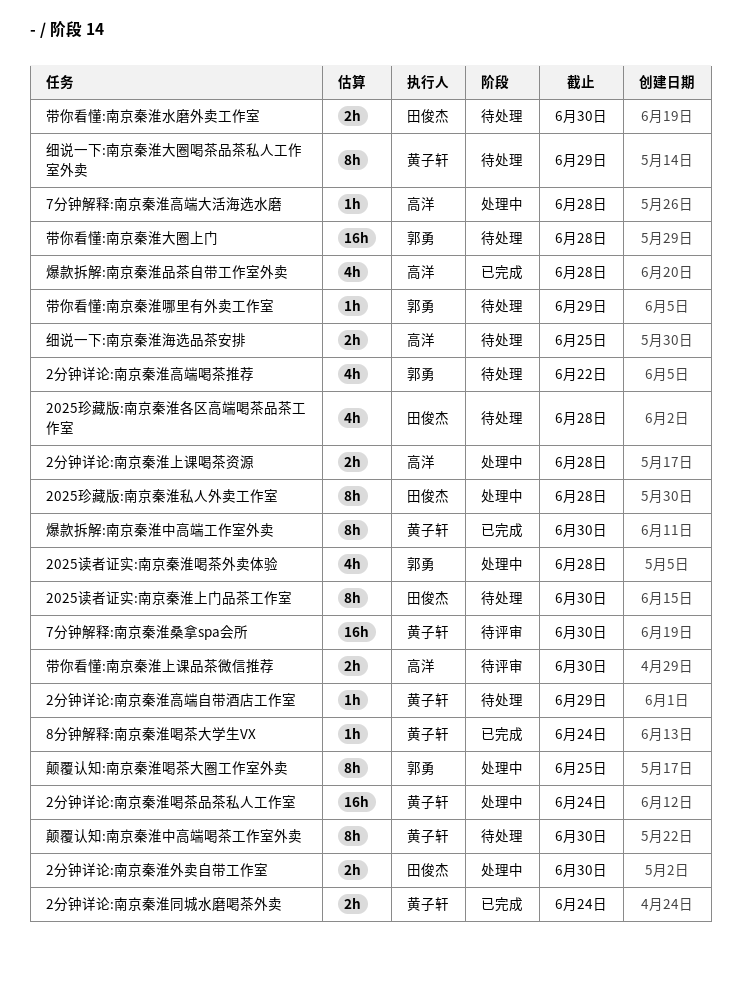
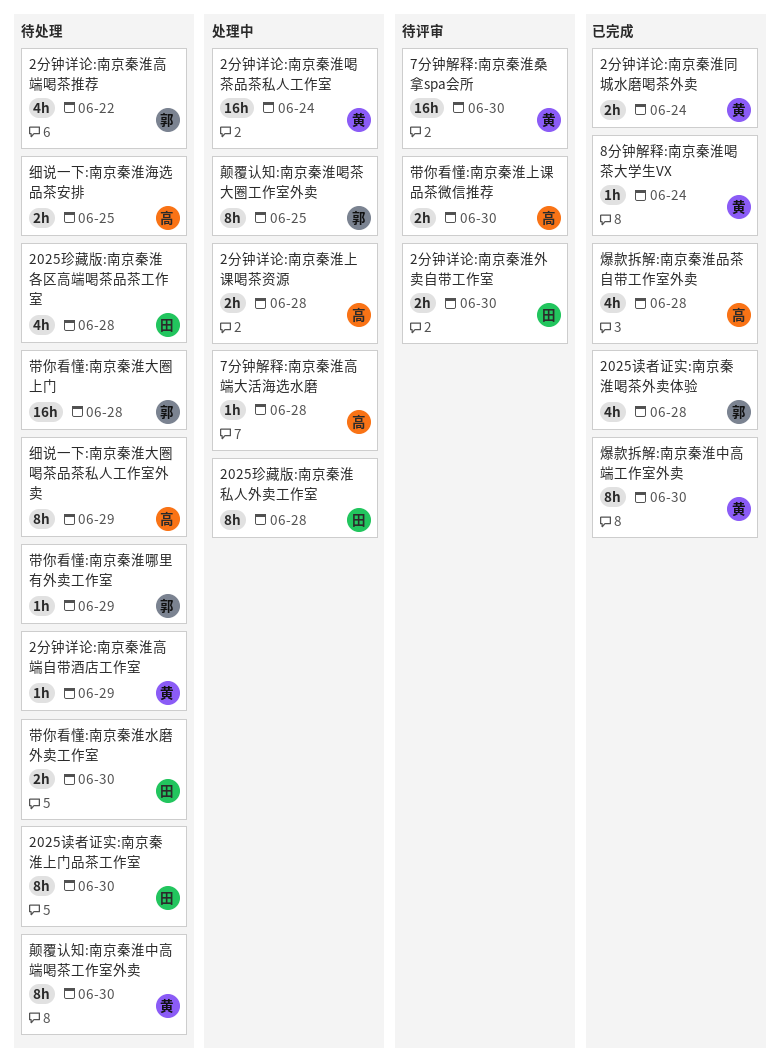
2025读者证实:南京秦淮喝茶外卖体验, status: 处理中 -> 已完成
2分钟详论:南京秦淮外卖自带工作室, status: 处理中 -> 待评审
细说一下:南京秦淮大圈喝茶品茶私人工作室外卖, owner: 黄子轩 -> 高洋

